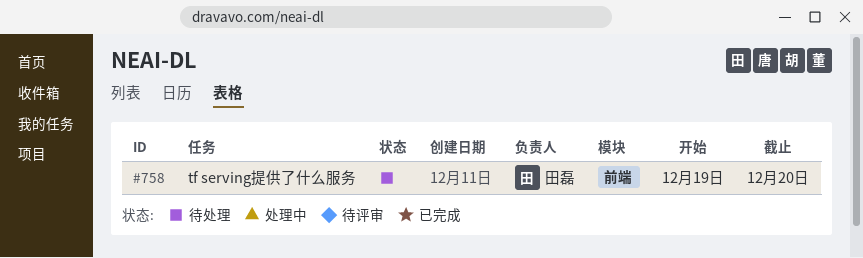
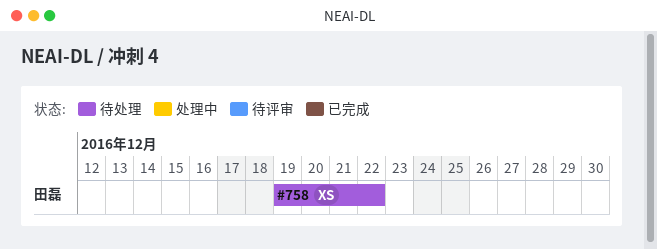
#758, due: Dec 20 -> Dec 22

